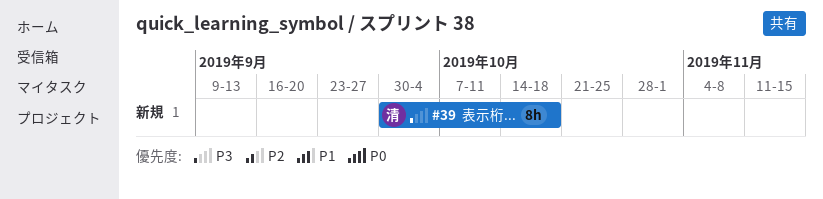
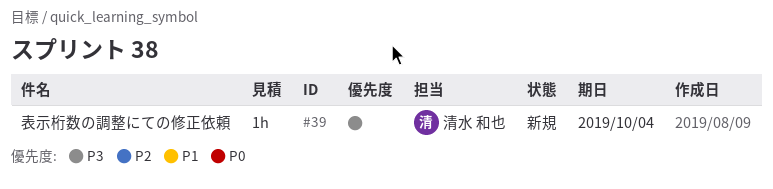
#39, estimate: 8h -> 1h
#39, due: Oct 18 -> Oct 4

